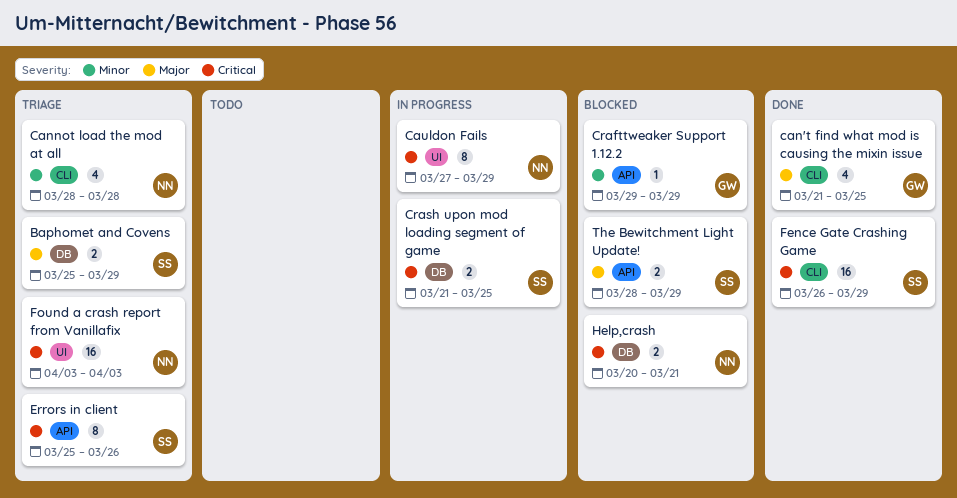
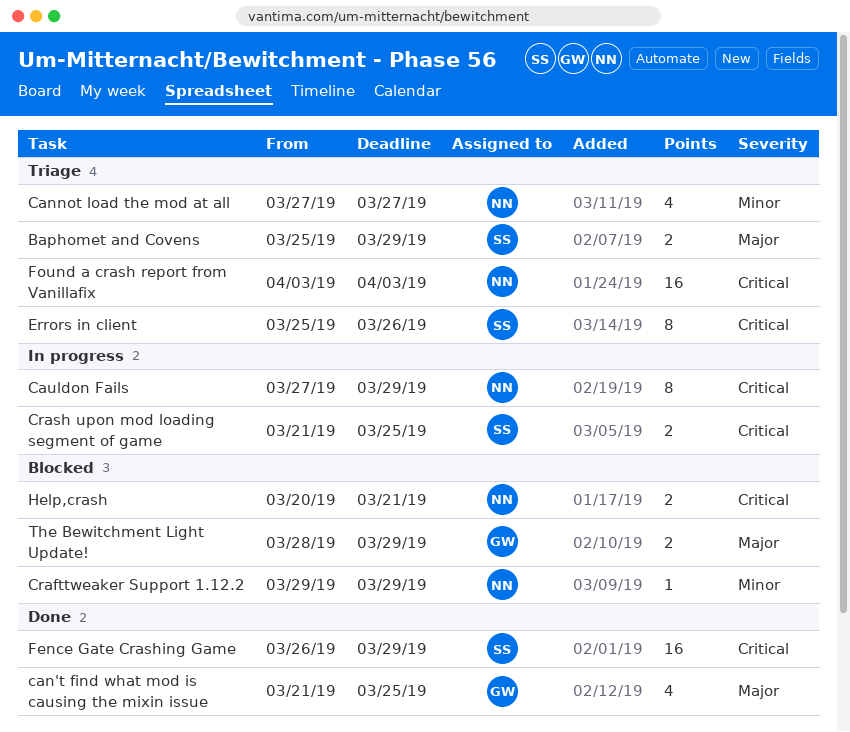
Cannot load the mod at all, start: Mar 28 -> Mar 27
Cannot load the mod at all, due: Mar 28 -> Mar 27
Crafttweaker Support 1.12.2, owner: GW -> NN
The Bewitchment Light Update!, owner: SS -> GW

